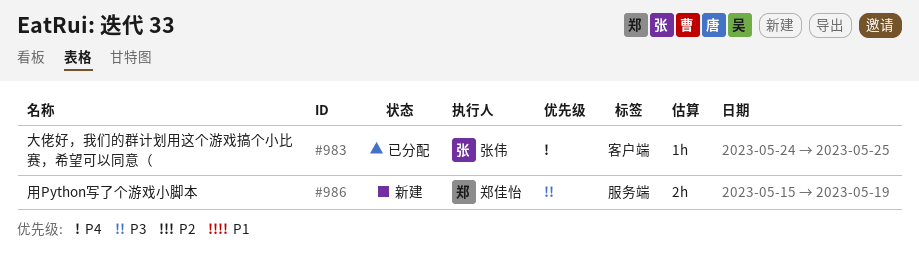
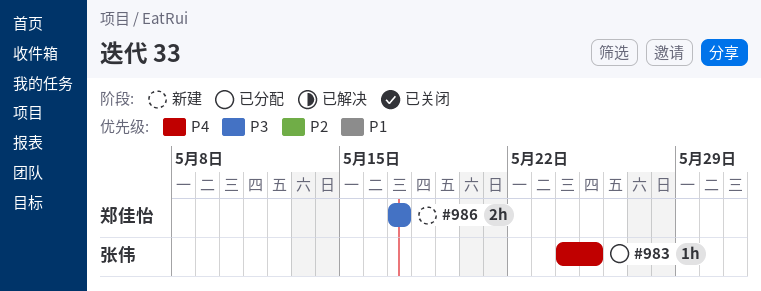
#986, start: May 15 -> May 17
#986, due: May 19 -> May 17

